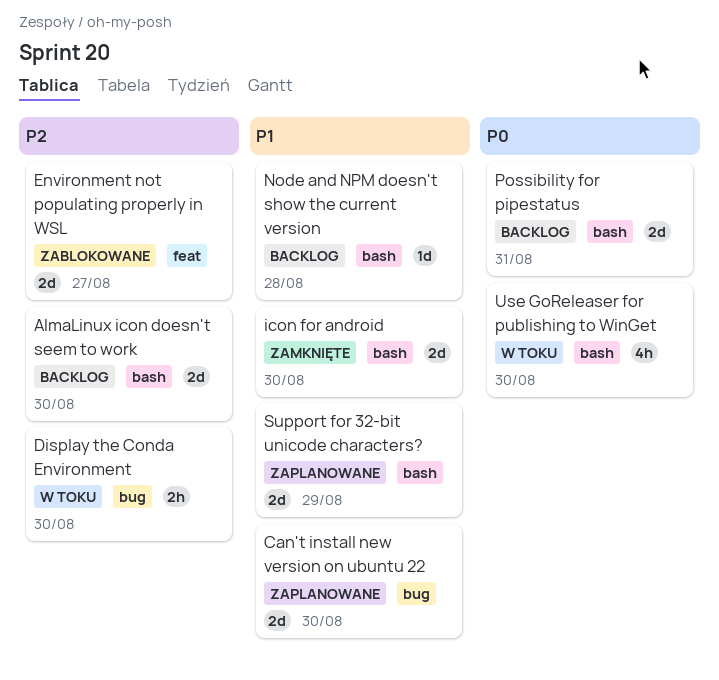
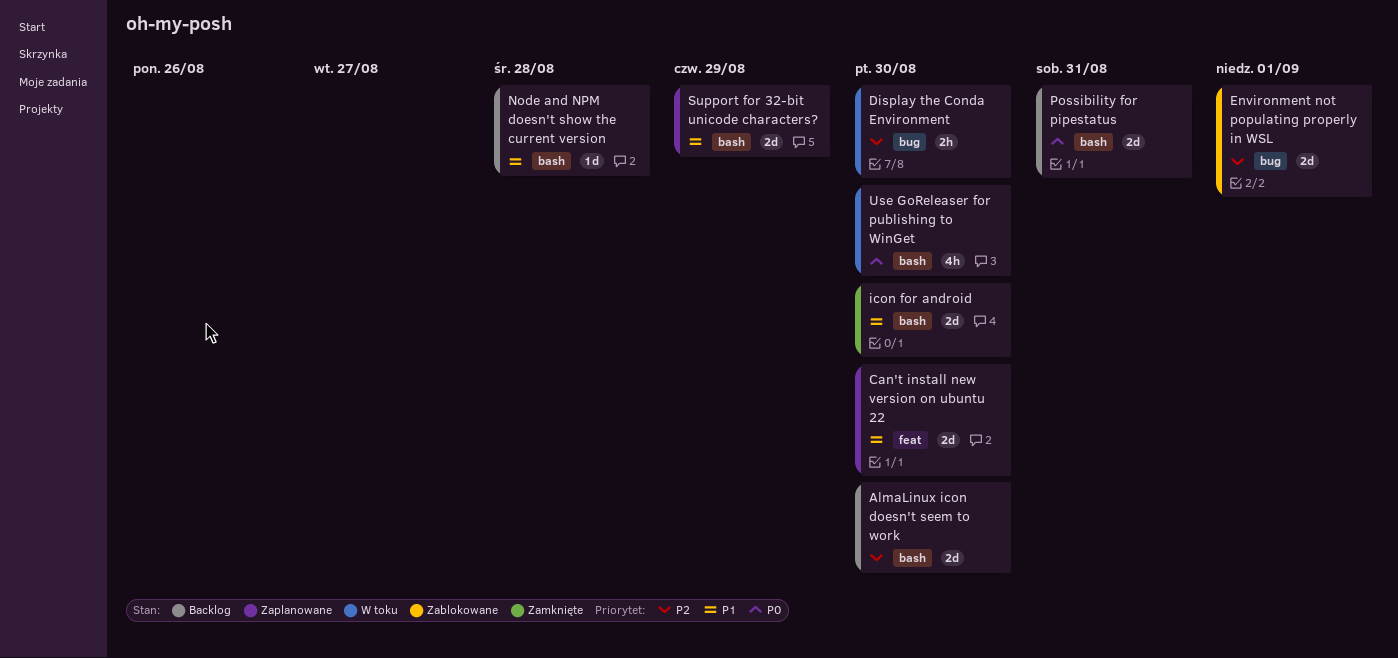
Can't install new version on ubuntu 22, label: bug -> feat
Environment not populating properly in WSL, label: feat -> bug
Environment not populating properly in WSL, due: Aug 27 -> Sep 1

